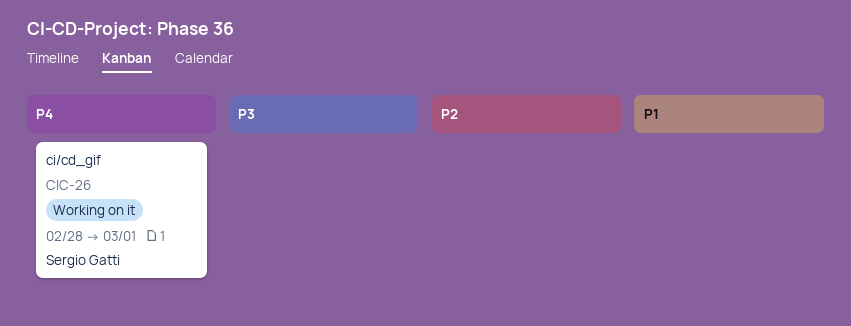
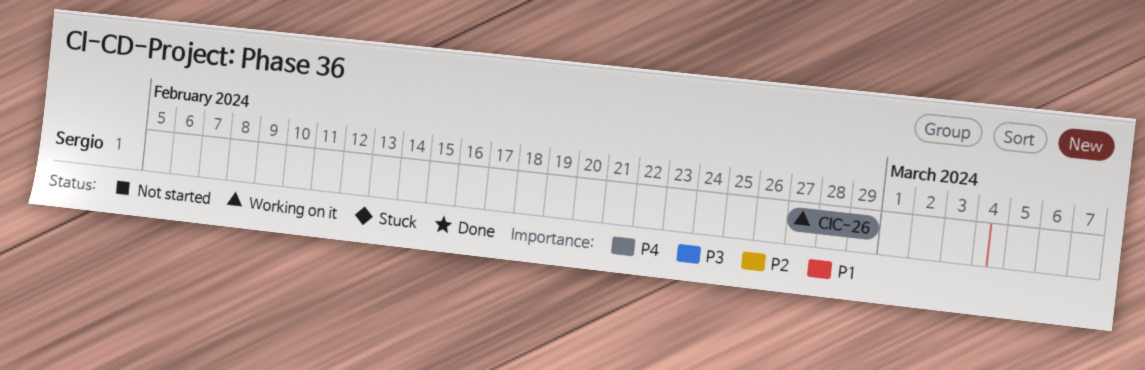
CIC-26, start: Feb 28 -> Feb 27
CIC-26, due: Mar 1 -> Feb 29

